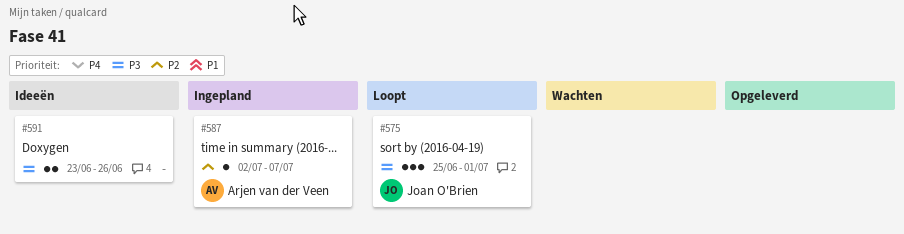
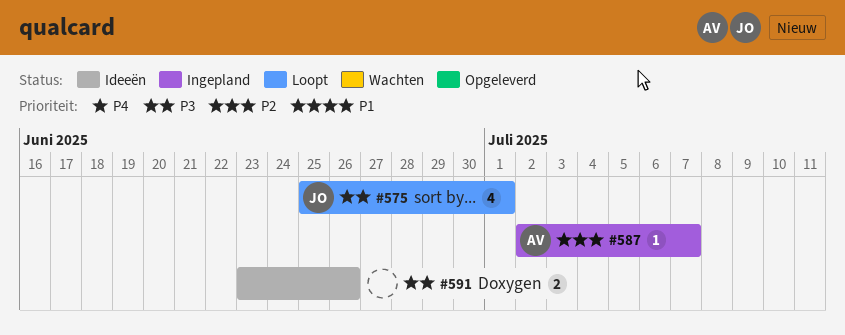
#575, estimate: 3 -> 4

